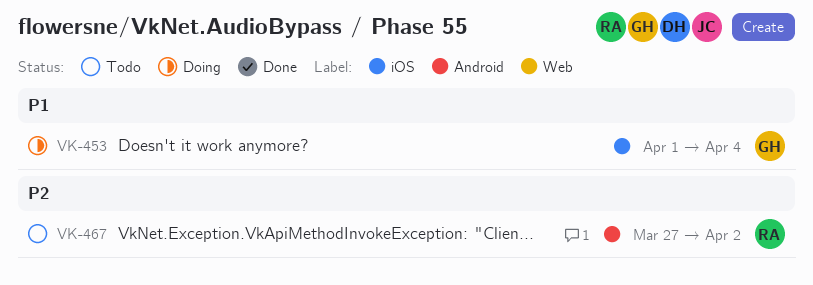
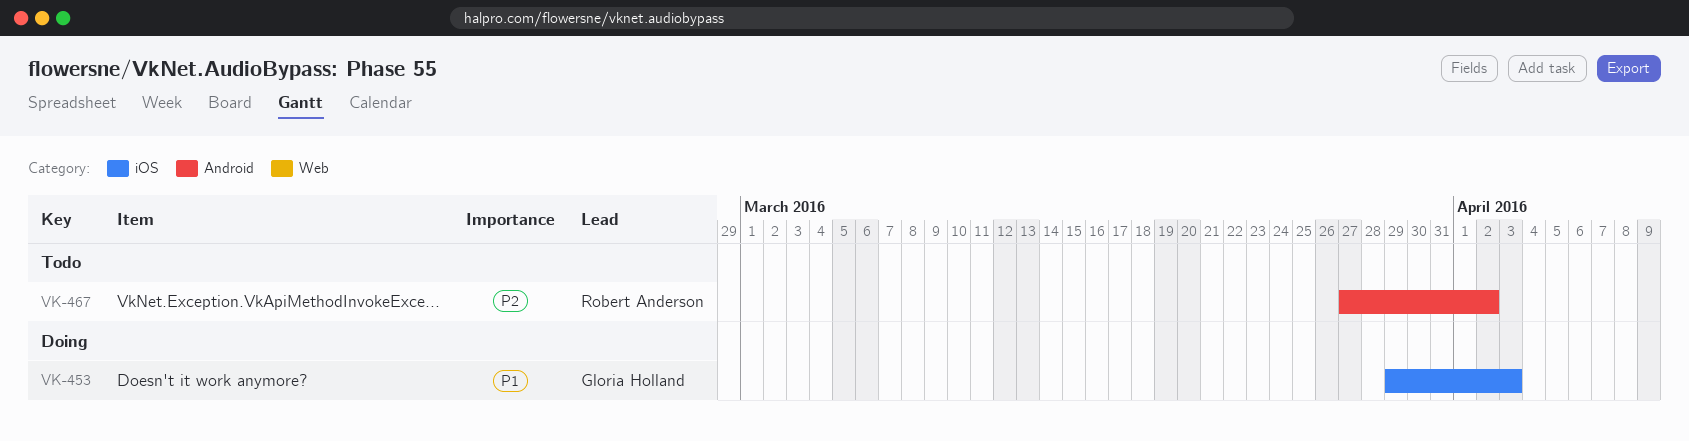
VK-453, start: Apr 1 -> Mar 29
VK-453, due: Apr 4 -> Apr 3

